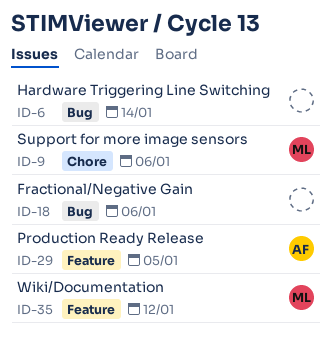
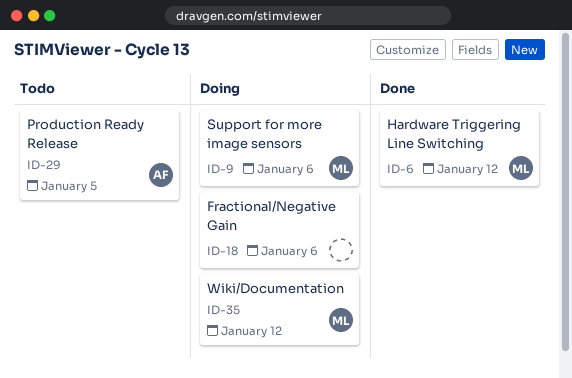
ID-6, owner: none -> ML
ID-6, due: Jan 14 -> Jan 12

